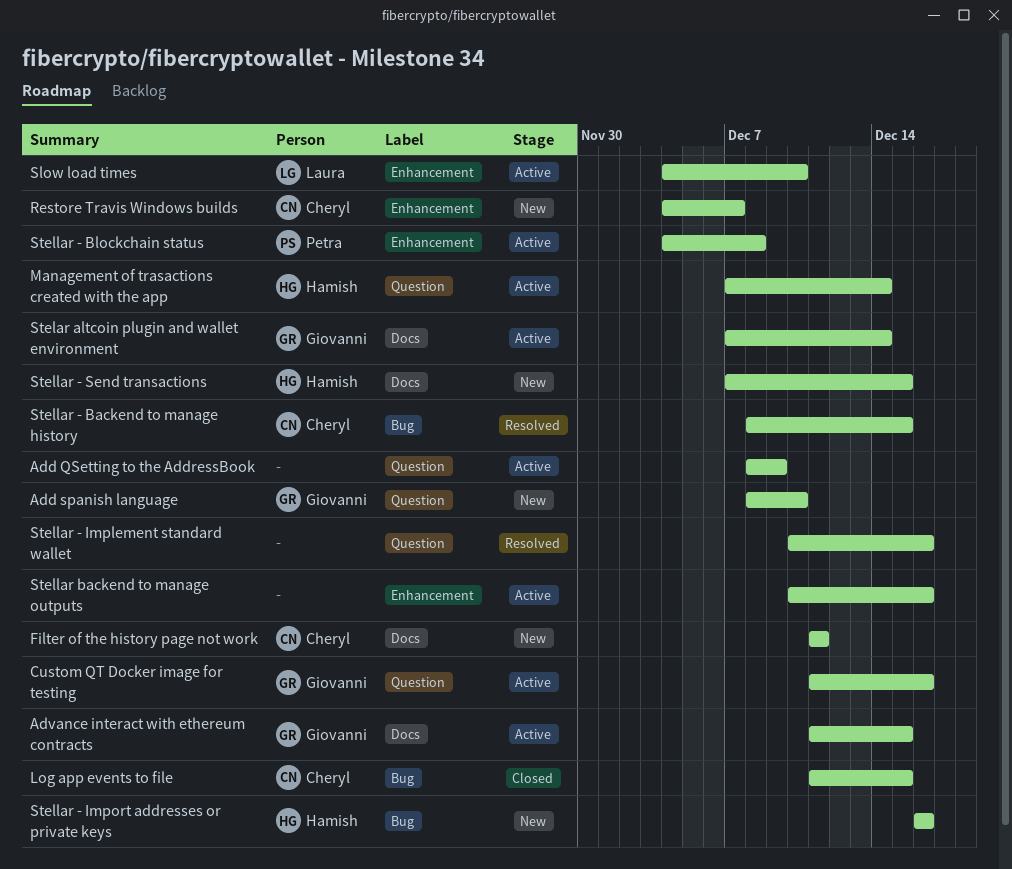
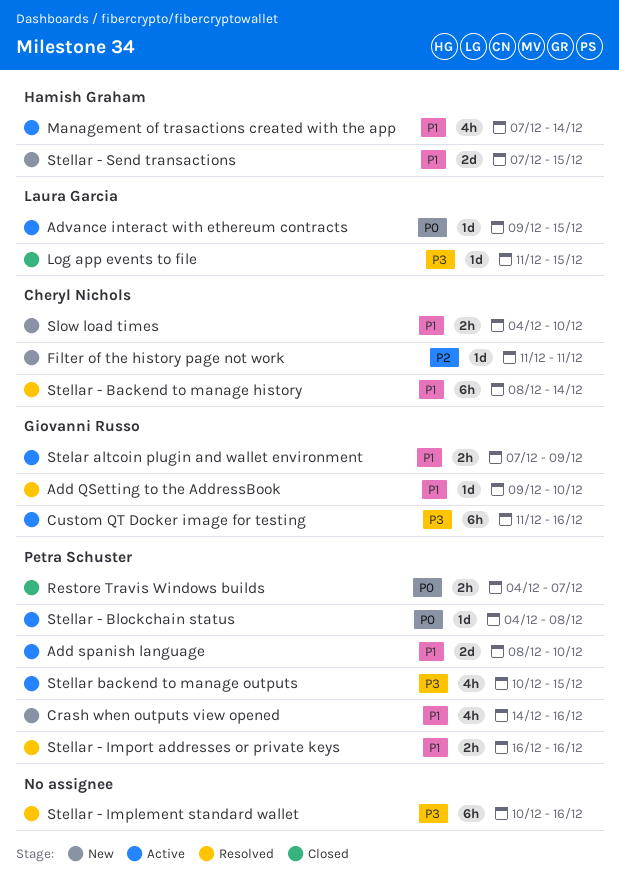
Add QSetting to the AddressBook, status: Active -> Resolved
Add QSetting to the AddressBook, owner: none -> Giovanni Russo
Add QSetting to the AddressBook, start: Dec 8 -> Dec 9
Add QSetting to the AddressBook, due: Dec 9 -> Dec 10
Add spanish language, status: New -> Active
Add spanish language, owner: Giovanni Russo -> Petra Schuster
Advance interact with ethereum contracts, owner: Giovanni Russo -> Laura Garcia
Advance interact with ethereum contracts, start: Dec 11 -> Dec 9
Crash when outputs view opened: none -> present
Log app events to file, owner: Cheryl Nichols -> Laura Garcia
Restore Travis Windows builds, status: New -> Closed
Restore Travis Windows builds, owner: Cheryl Nichols -> Petra Schuster
Slow load times, status: Active -> New
Slow load times, owner: Laura Garcia -> Cheryl Nichols
Stelar altcoin plugin and wallet environment, due: Dec 14 -> Dec 9
Stellar - Backend to manage history, due: Dec 15 -> Dec 14
Stellar - Import addresses or private keys, status: New -> Resolved
Stellar - Import addresses or private keys, owner: Hamish Graham -> Petra Schuster
Stellar backend to manage outputs, owner: none -> Petra Schuster
Stellar backend to manage outputs, due: Dec 16 -> Dec 15

